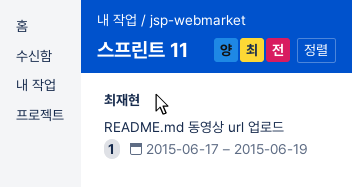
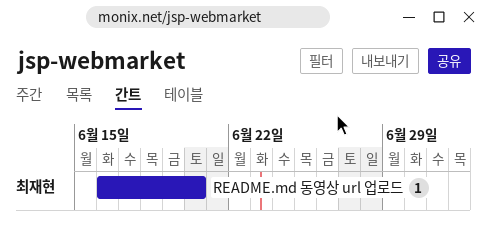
README.md 동영상 url 업로드, start: Jun 17 -> Jun 16
README.md 동영상 url 업로드, due: Jun 19 -> Jun 20

